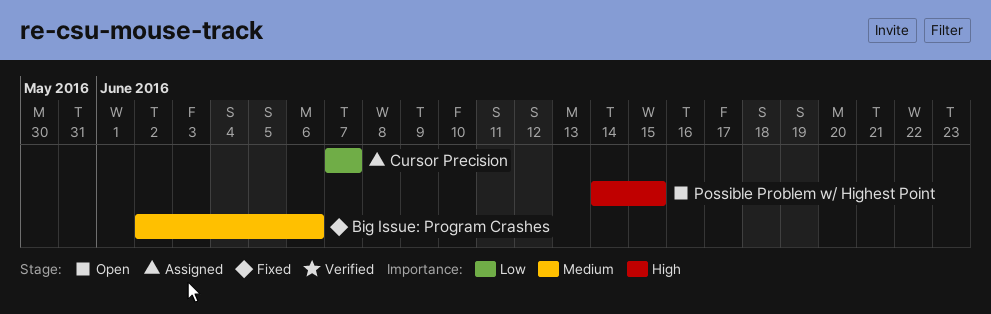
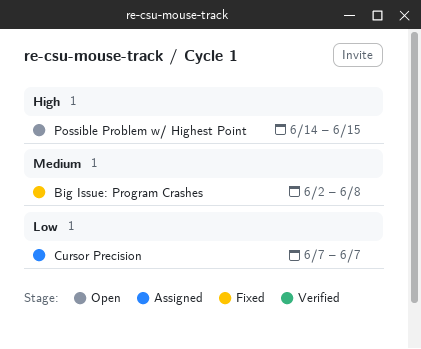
Big Issue: Program Crashes, due: Jun 6 -> Jun 8

